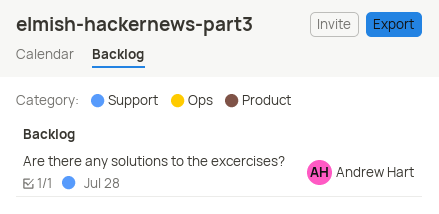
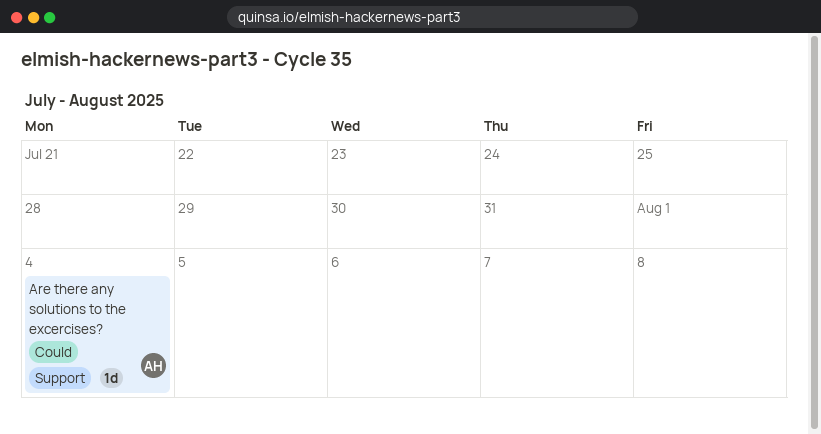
Are there any solutions to the excercises?, due: Jul 28 -> Aug 4

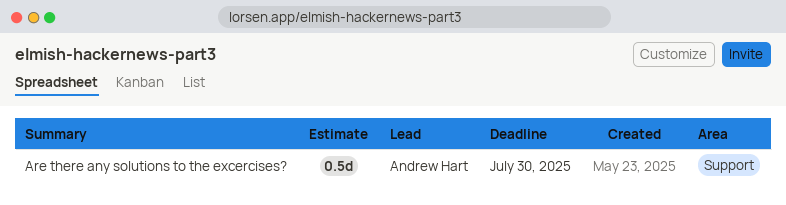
Are there any solutions to the excercises?, estimate: 1d -> 0.5d
Are there any solutions to the excercises?, due: Aug 4 -> Jul 30

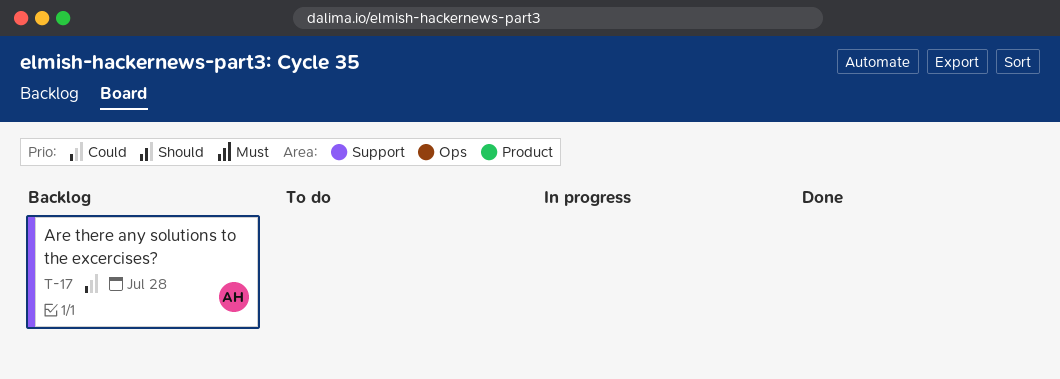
Are there any solutions to the excercises?, due: Jul 30 -> Jul 28

